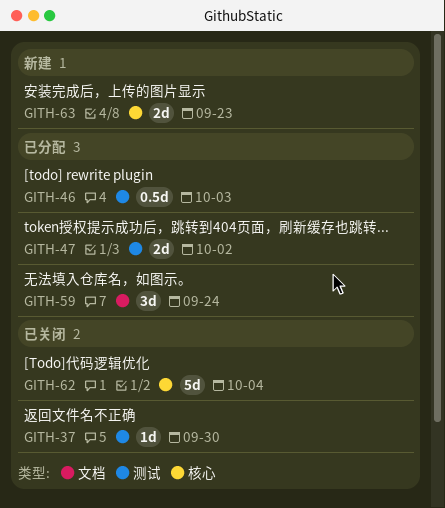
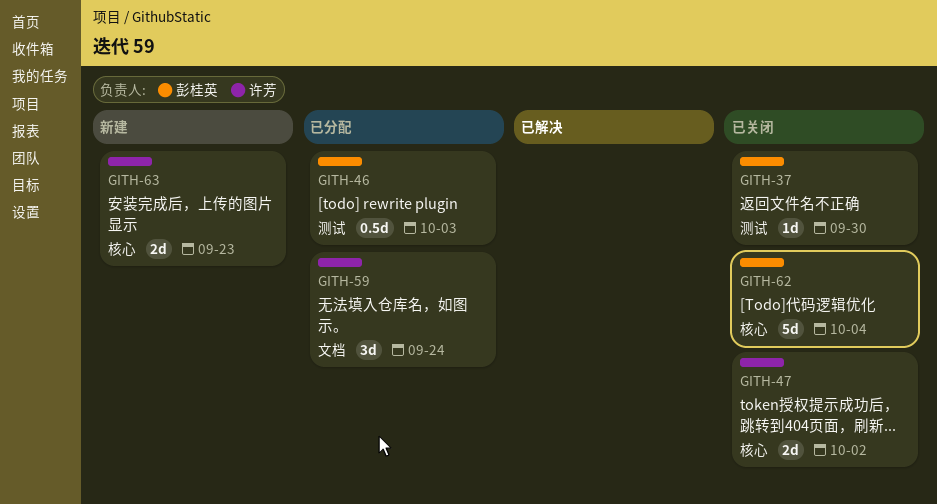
GITH-47, status: 已分配 -> 已关闭
GITH-47, label: 测试 -> 核心

